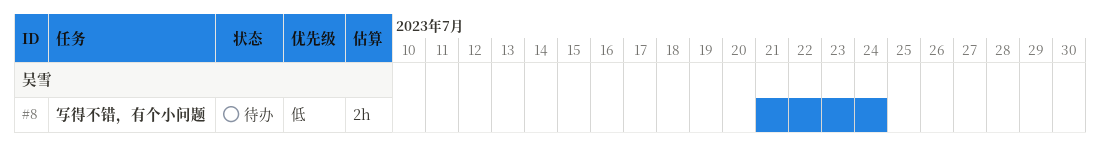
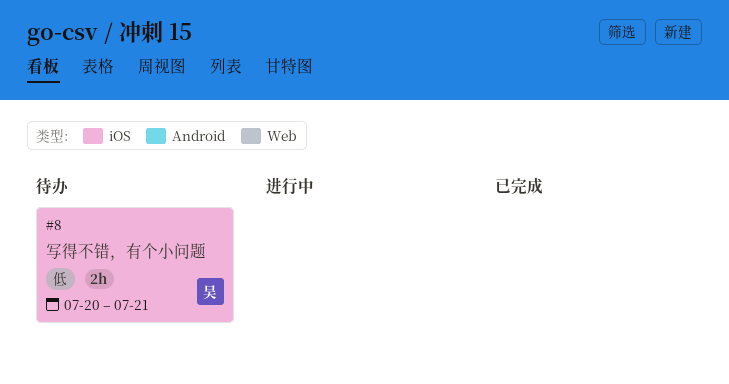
#8, start: Jul 21 -> Jul 20
#8, due: Jul 24 -> Jul 21

